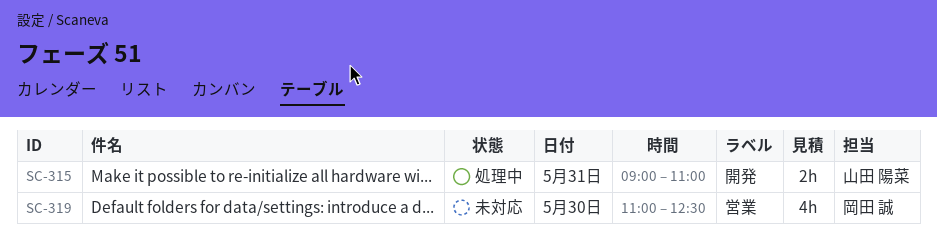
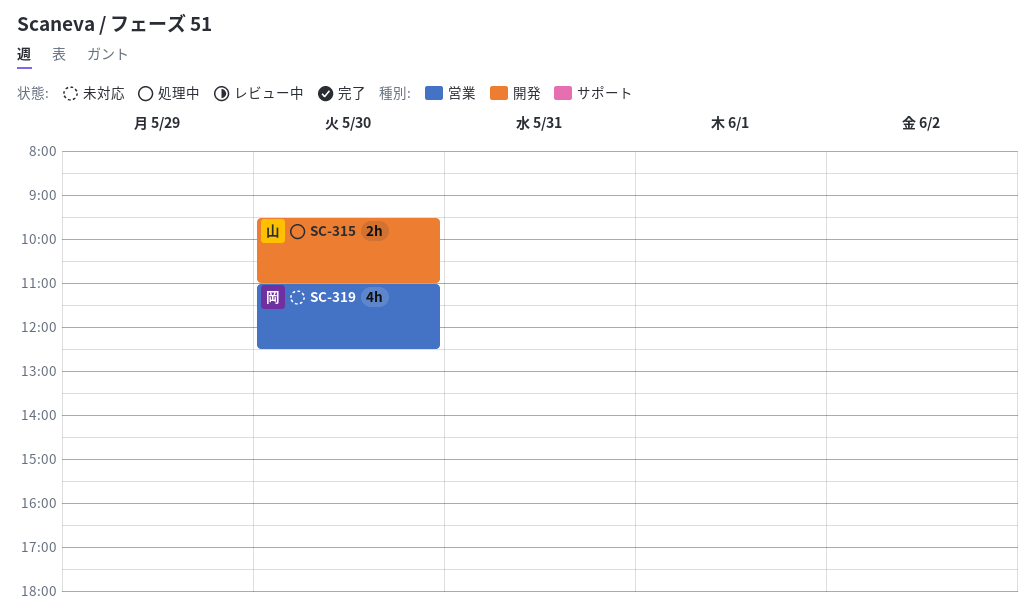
SC-315, day: May 31 -> May 30
SC-315, begins: 09:00 -> 09:30

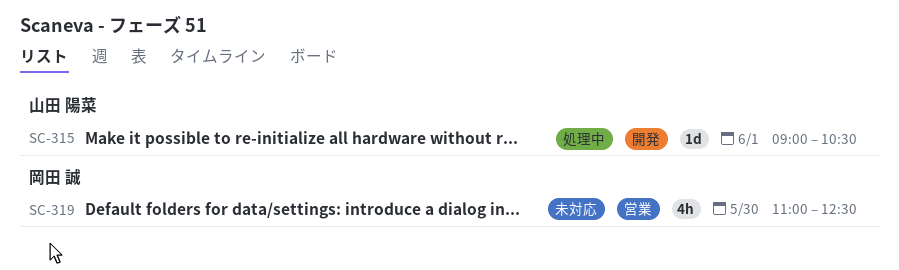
SC-315, estimate: 2h -> 1d
SC-315, day: May 30 -> Jun 1
SC-315, begins: 09:30 -> 09:00
SC-315, ends: 11:00 -> 10:30

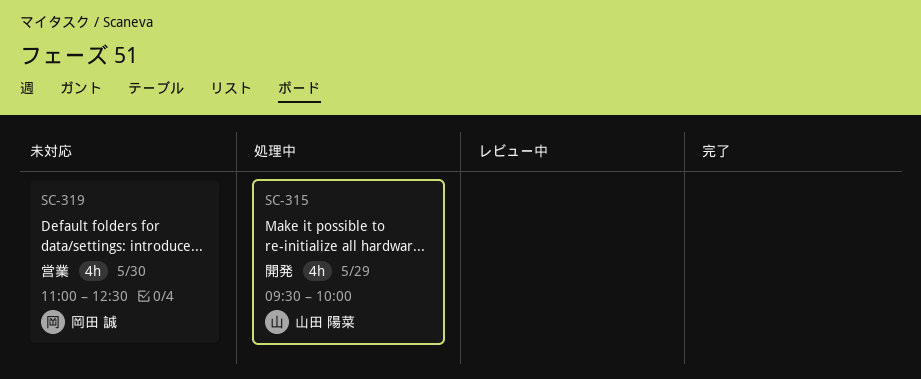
SC-315, estimate: 1d -> 4h
SC-315, day: Jun 1 -> May 29
SC-315, begins: 09:00 -> 09:30
SC-315, ends: 10:30 -> 10:00

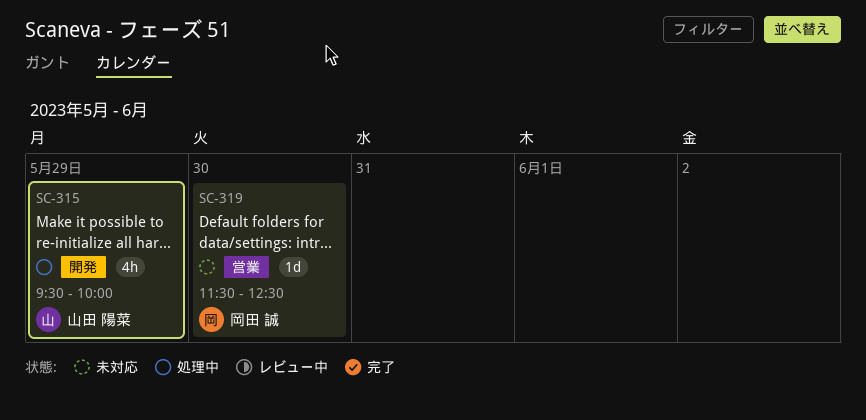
SC-319, estimate: 4h -> 1d
SC-319, begins: 11:00 -> 11:30

